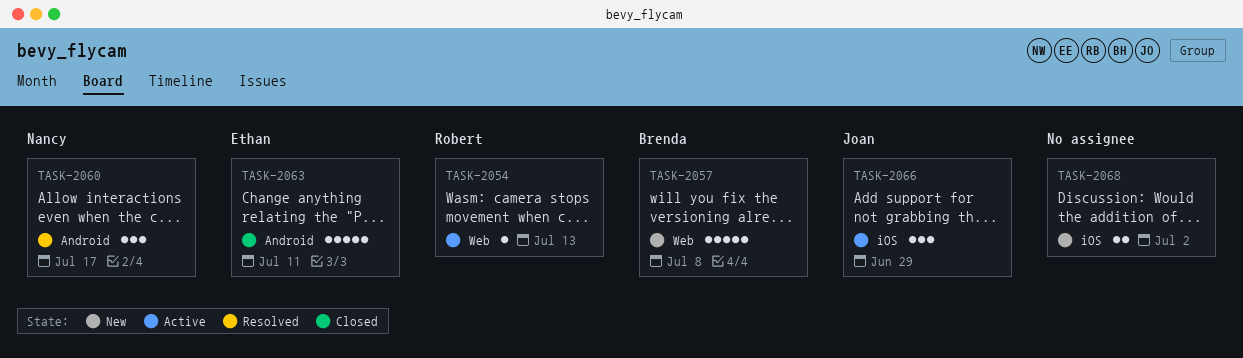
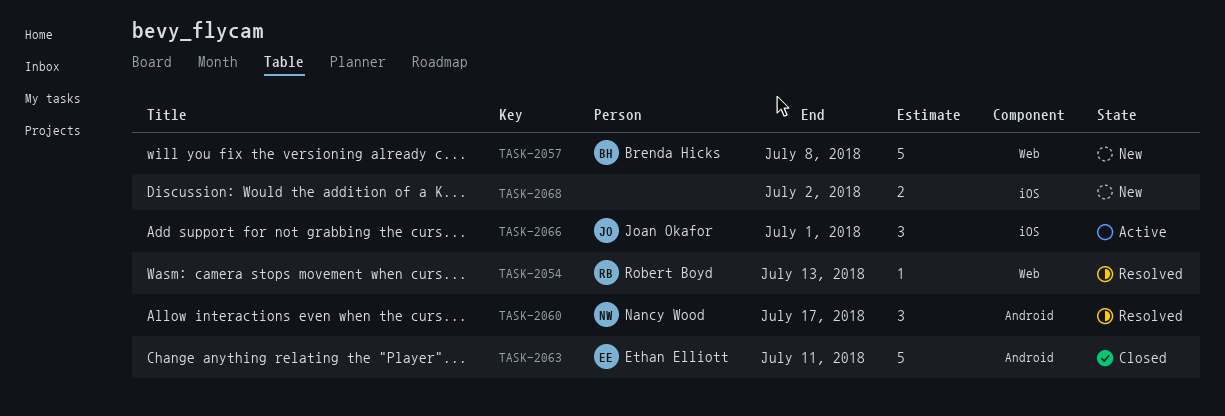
TASK-2054, status: Active -> Resolved
TASK-2066, due: Jun 29 -> Jul 1

